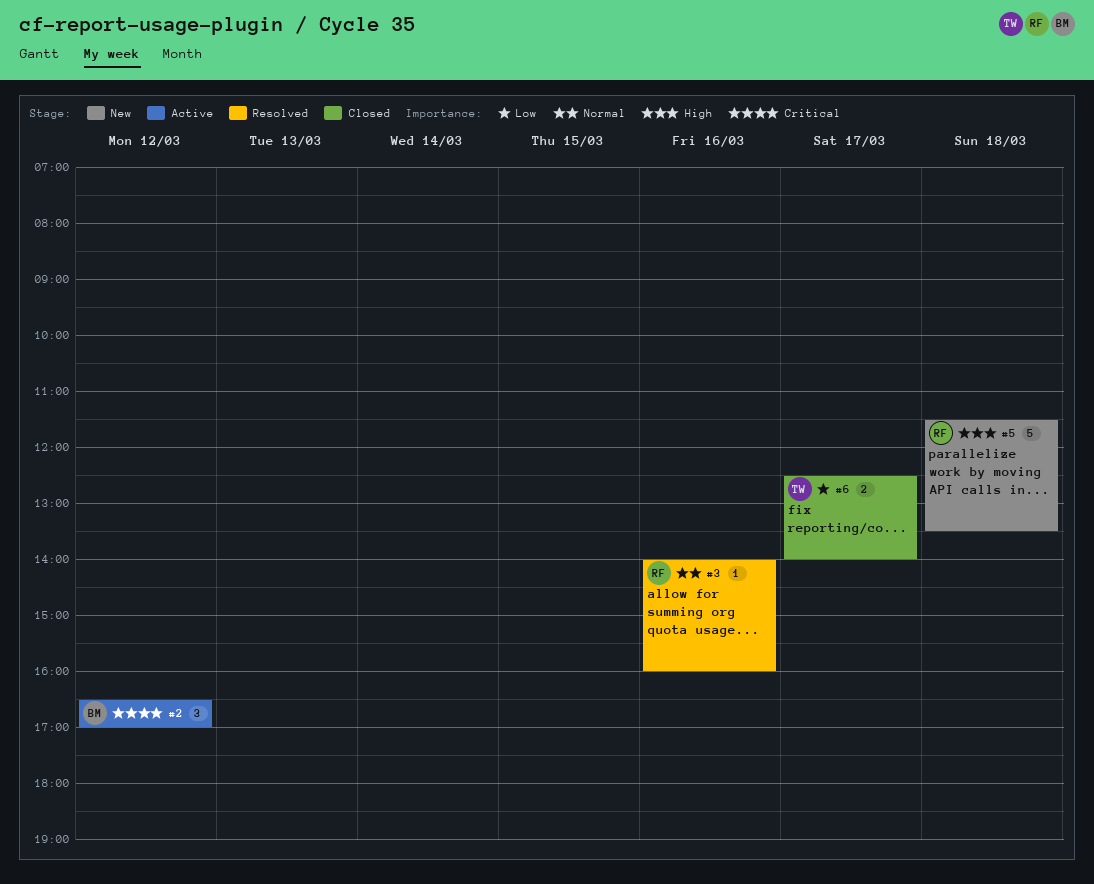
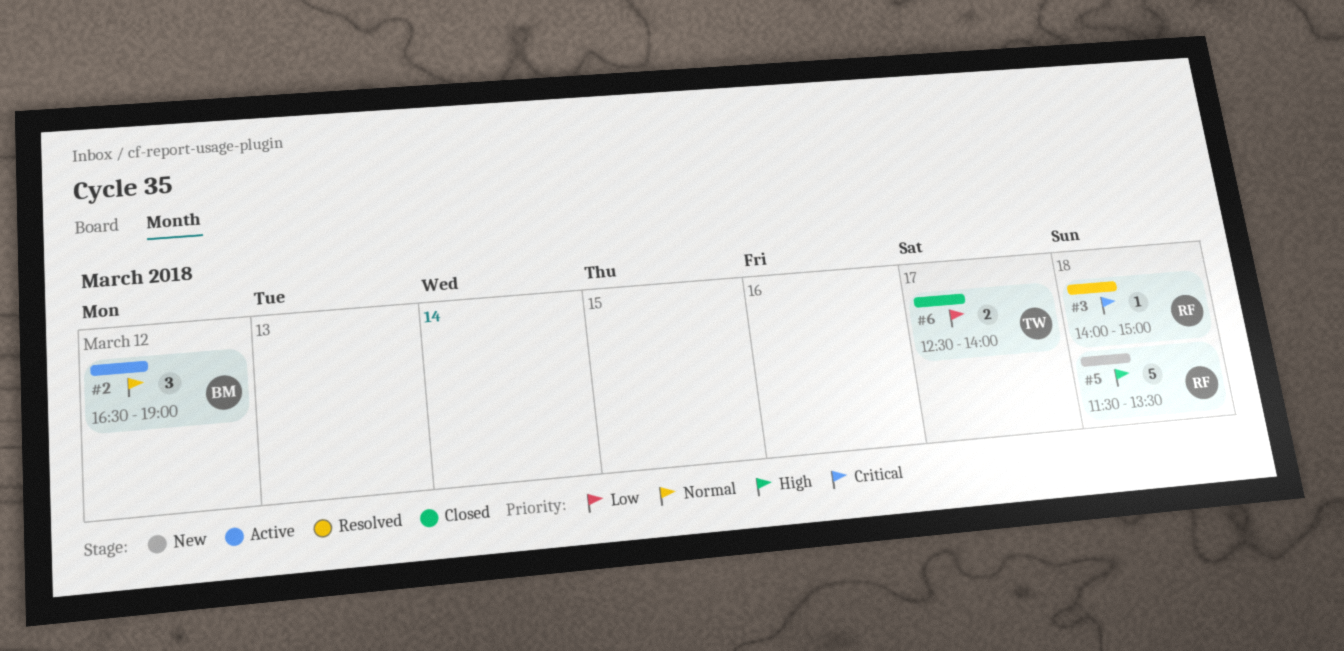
#2, priority: Critical -> Normal
#2, ends: 17:00 -> 19:00
#3, priority: Normal -> Critical
#3, day: Mar 16 -> Mar 18
#3, ends: 16:00 -> 15:00

